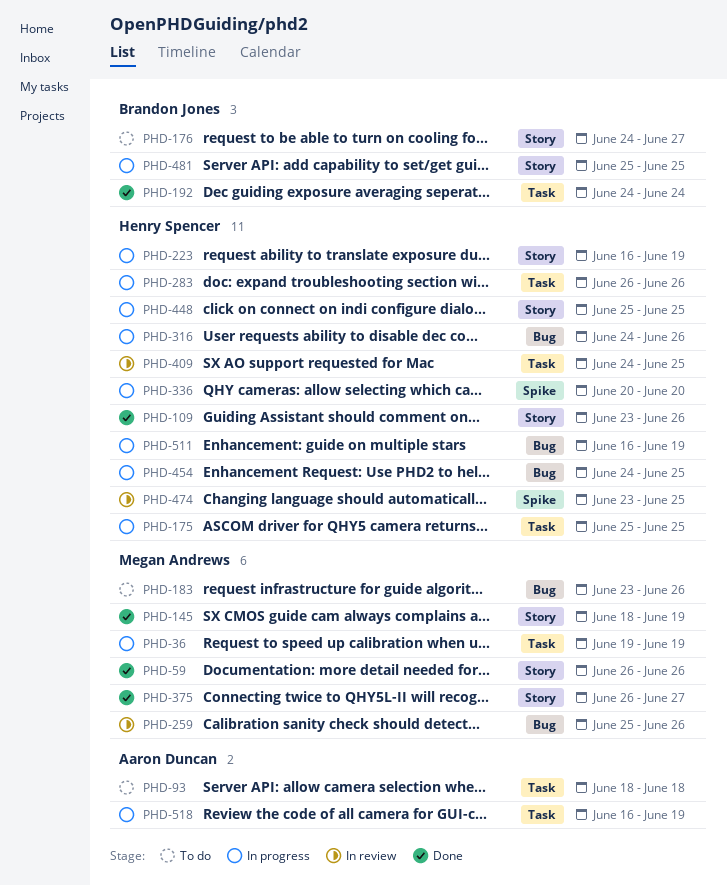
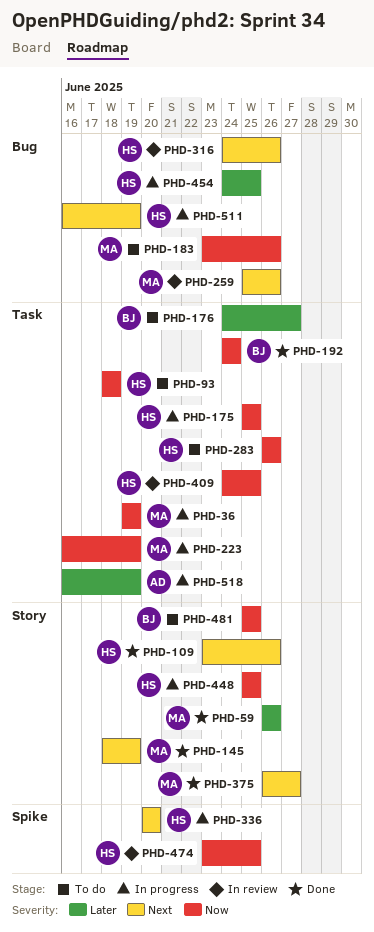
PHD-93, owner: Aaron Duncan -> Henry Spencer
PHD-176, label: Story -> Task
PHD-223, owner: Henry Spencer -> Megan Andrews
PHD-223, label: Story -> Task
PHD-283, status: In progress -> To do
PHD-316, status: In progress -> In review
PHD-481, status: In progress -> To do

